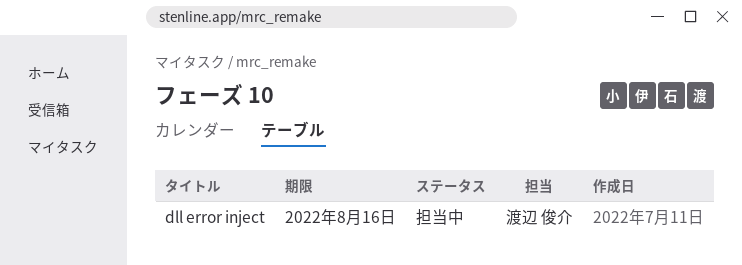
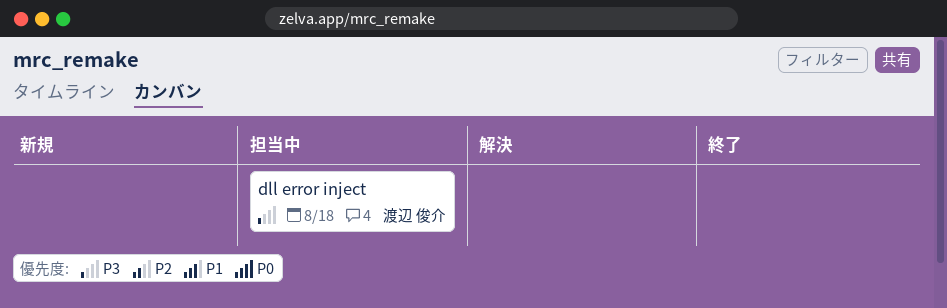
dll error inject, due: Aug 16 -> Aug 18

